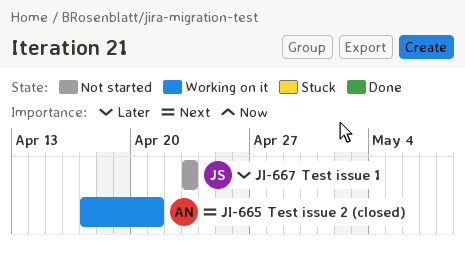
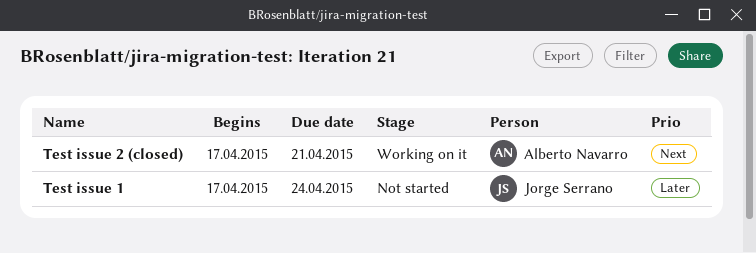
Test issue 1, start: Apr 23 -> Apr 17
Test issue 1, due: Apr 23 -> Apr 24

